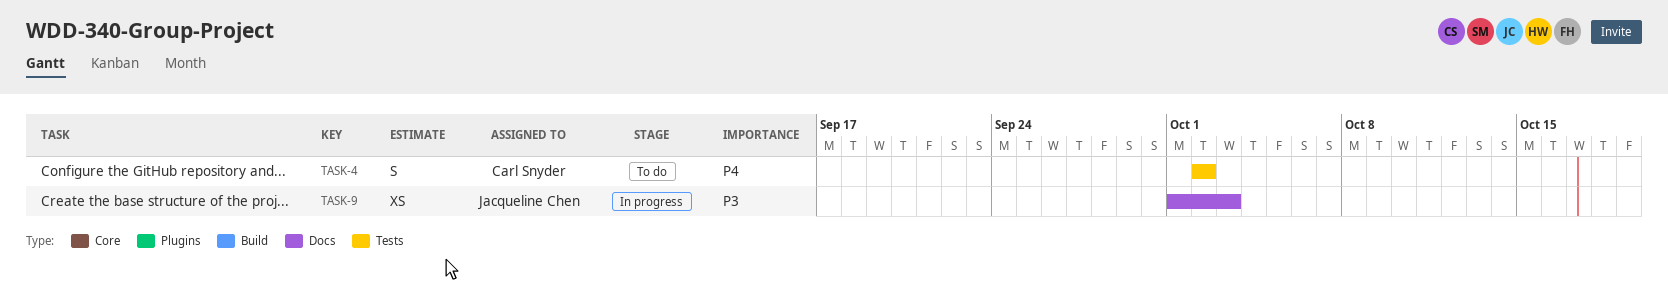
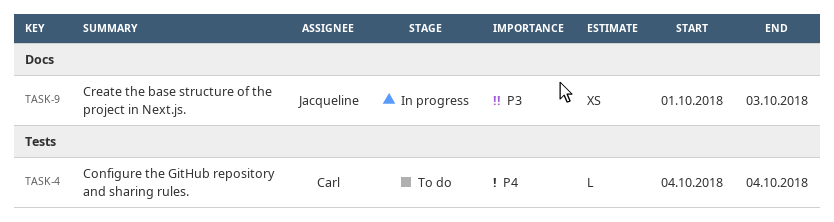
TASK-4, estimate: S -> L
TASK-4, start: Oct 2 -> Oct 4
TASK-4, due: Oct 2 -> Oct 4

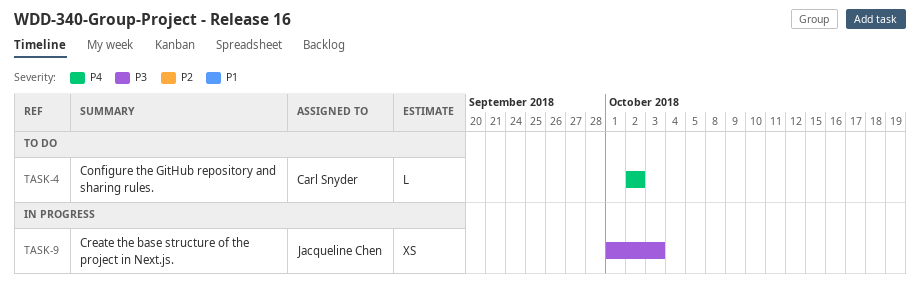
TASK-4, start: Oct 4 -> Oct 2
TASK-4, due: Oct 4 -> Oct 2

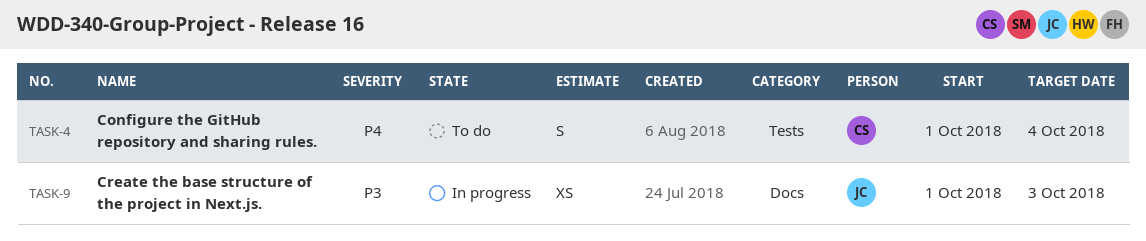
TASK-4, estimate: L -> S
TASK-4, start: Oct 2 -> Oct 1
TASK-4, due: Oct 2 -> Oct 4

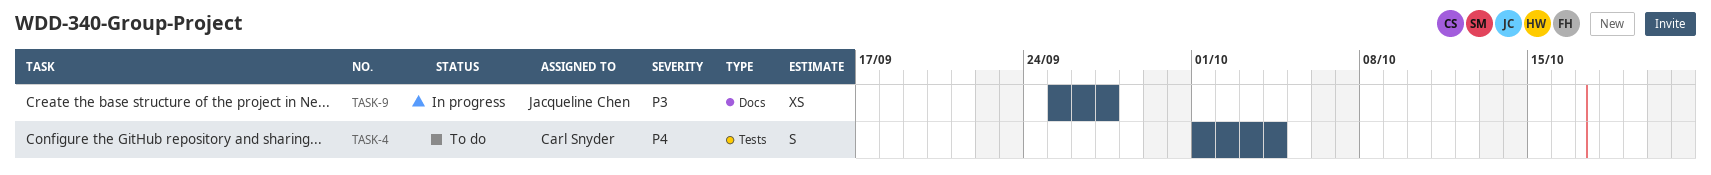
TASK-9, start: Oct 1 -> Sep 25
TASK-9, due: Oct 3 -> Sep 27

